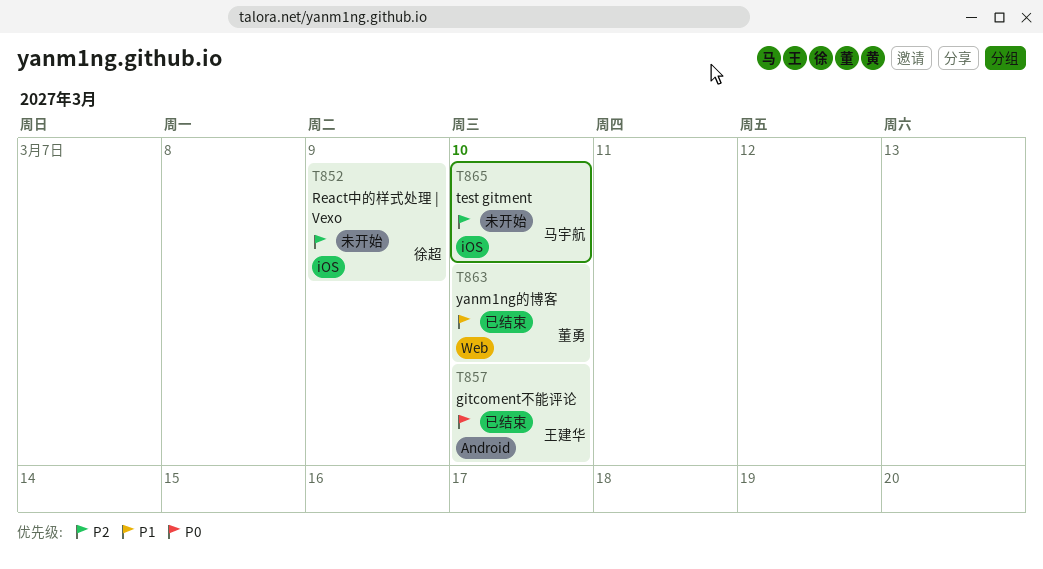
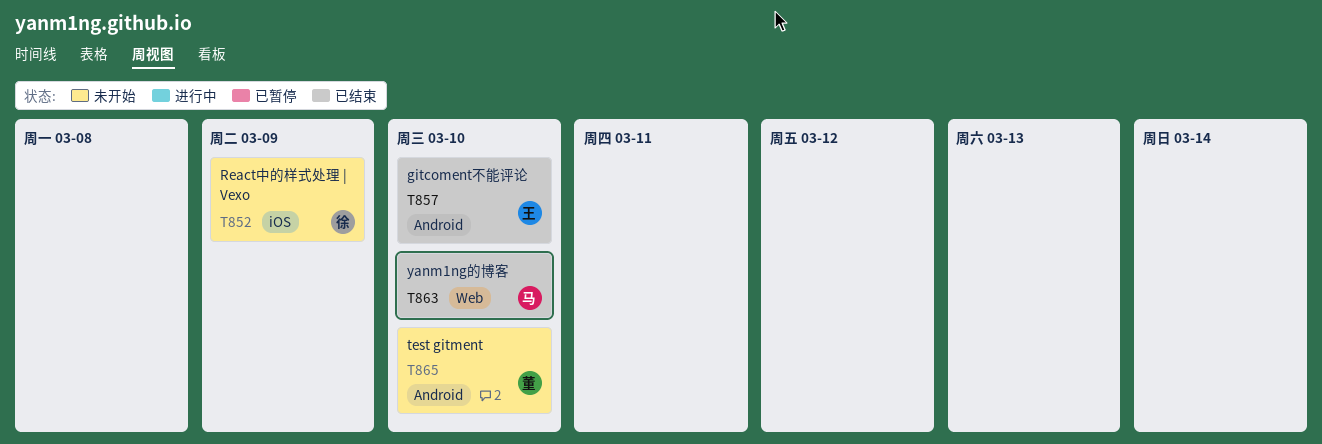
T863, owner: 董勇 -> 马宇航
T865, owner: 马宇航 -> 董勇
T865, label: iOS -> Android

